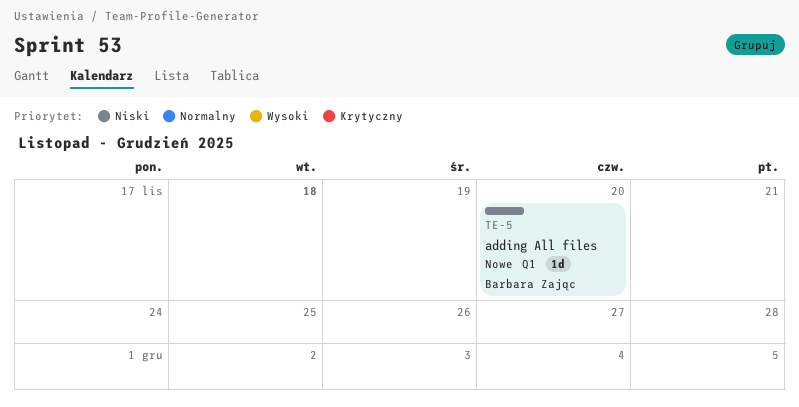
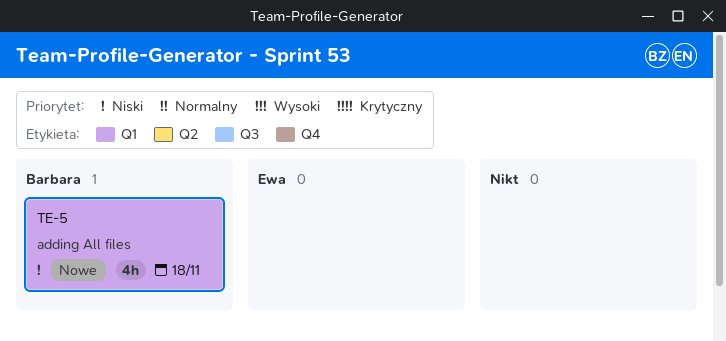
TE-5, estimate: 1d -> 4h
TE-5, due: Nov 20 -> Nov 18

